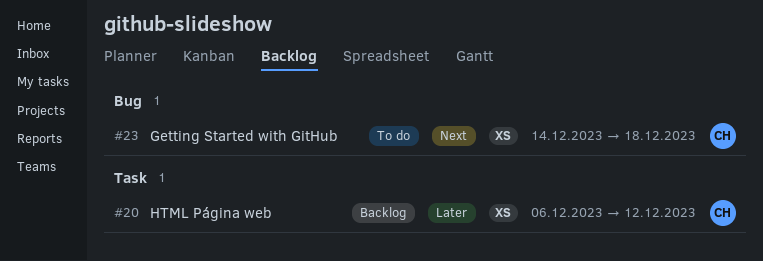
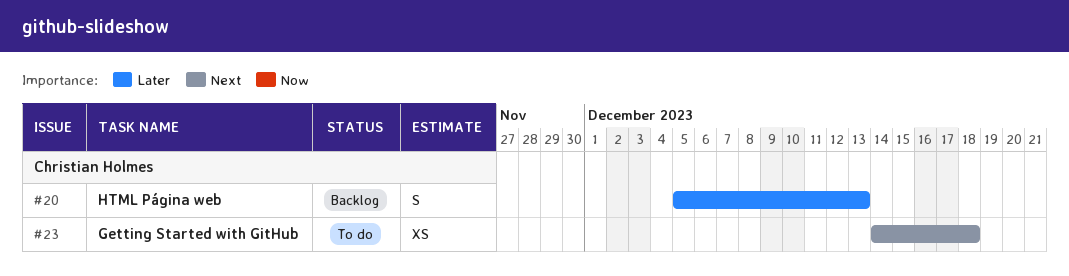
#20, estimate: XS -> S
#20, start: Dec 6 -> Dec 5
#20, due: Dec 12 -> Dec 13

